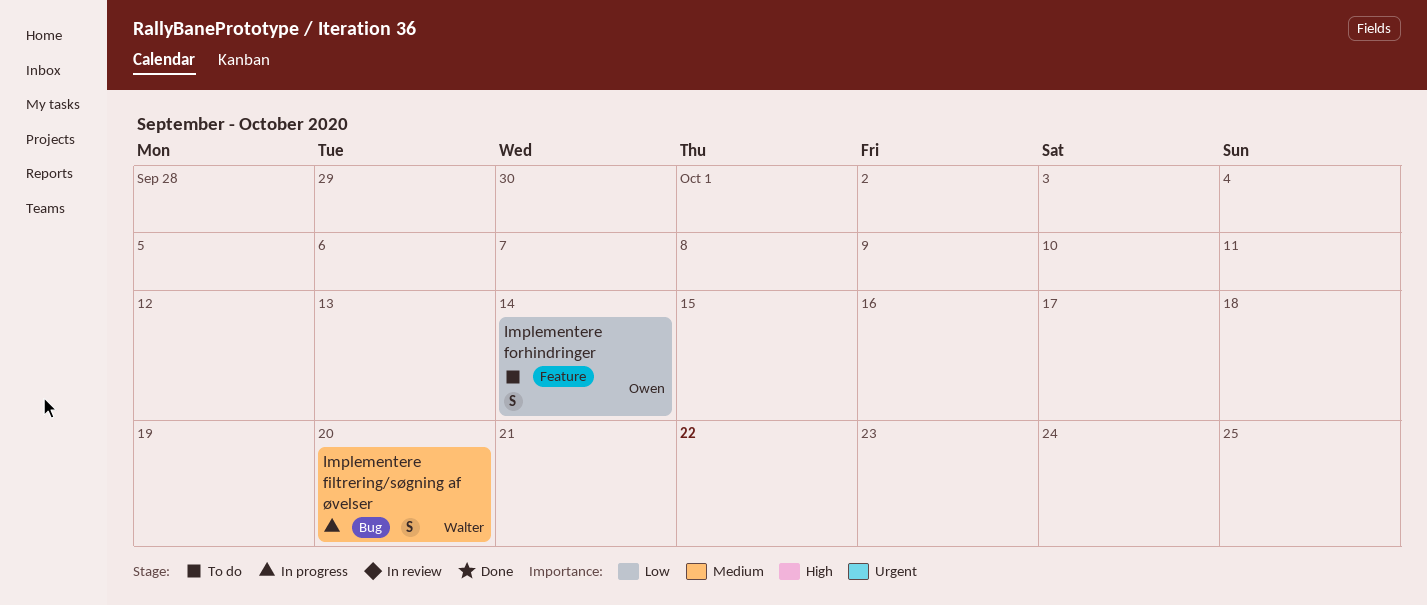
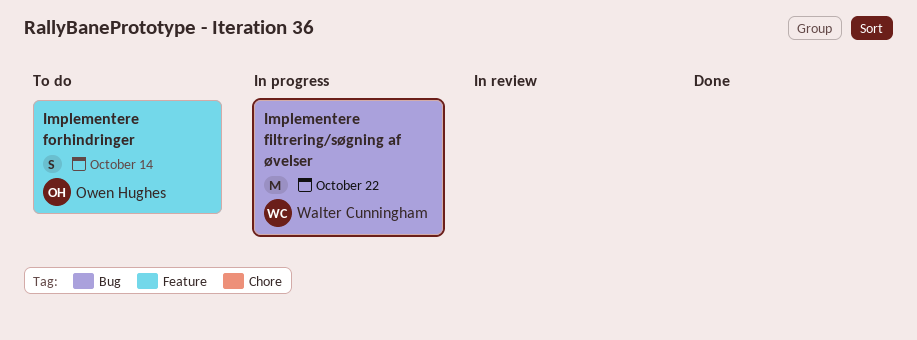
Implementere filtrering/søgning af øvelser, estimate: S -> M
Implementere filtrering/søgning af øvelser, due: Oct 20 -> Oct 22

